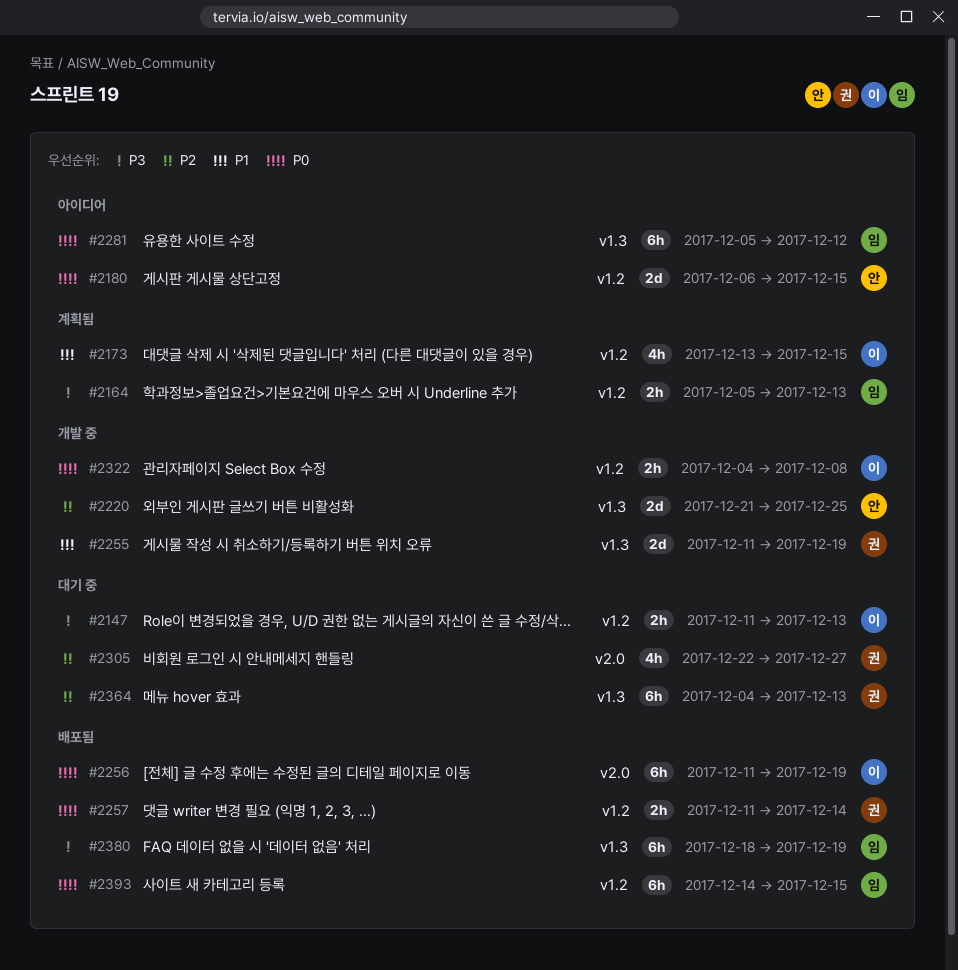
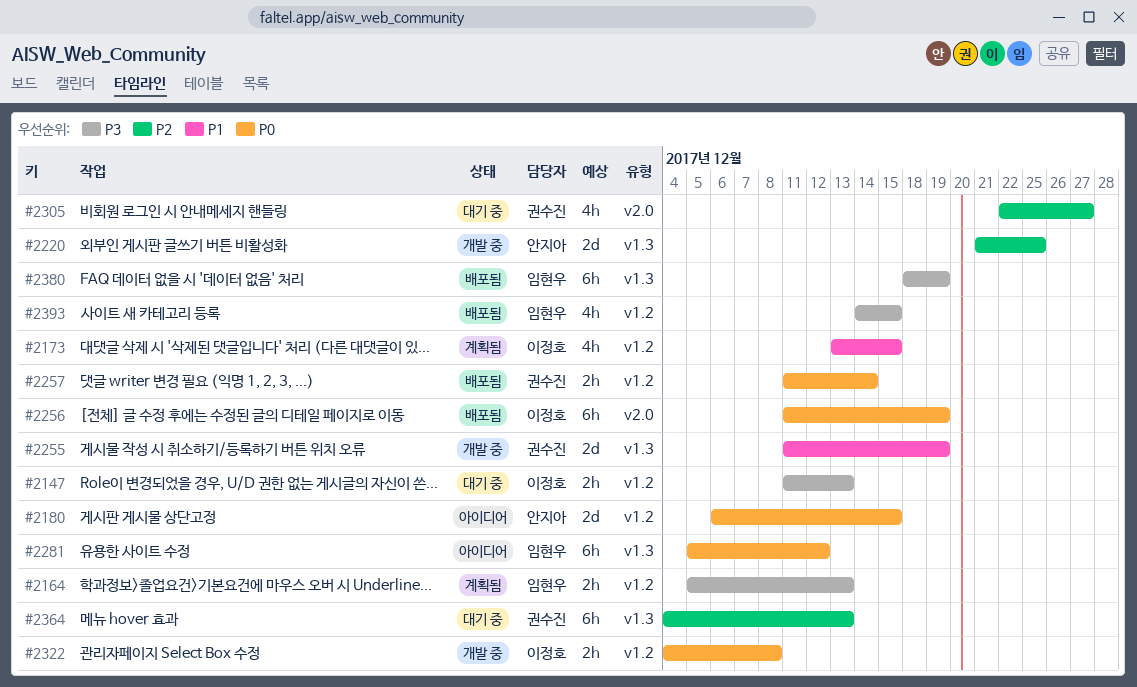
#2393, priority: P0 -> P3
#2393, estimate: 6h -> 4h

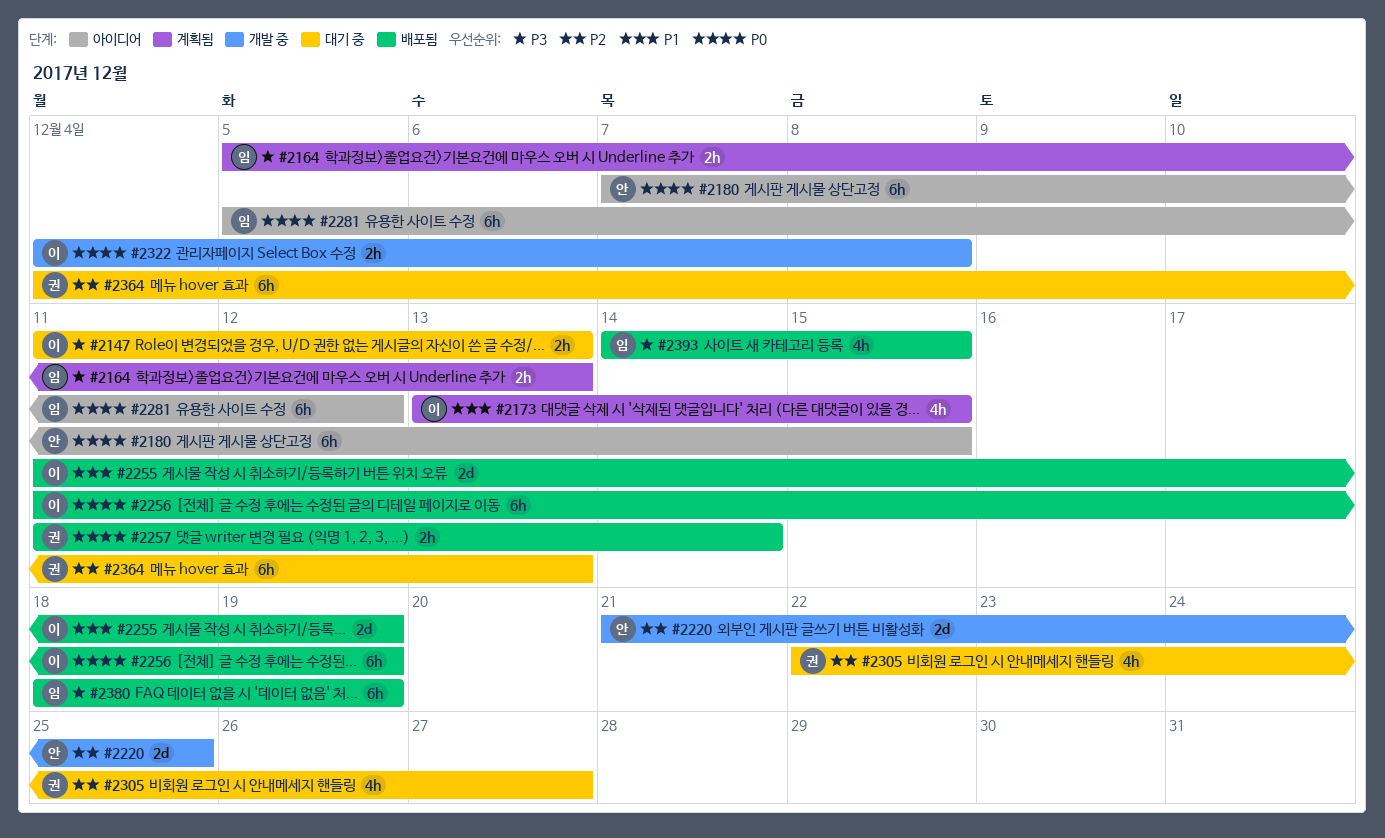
#2180, estimate: 2d -> 6h
#2180, start: Dec 6 -> Dec 7
#2255, status: 개발 중 -> 배포됨
#2255, owner: 권수진 -> 이정호

